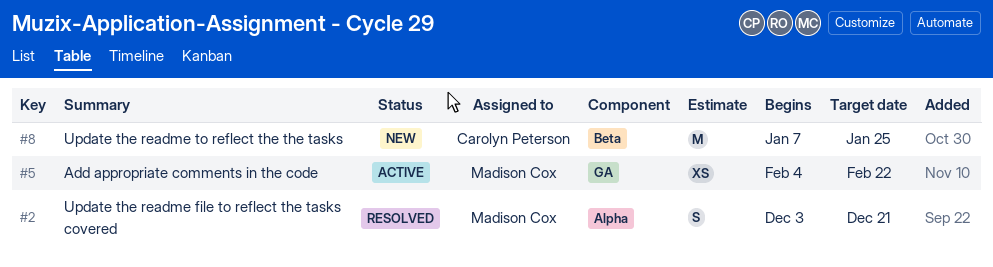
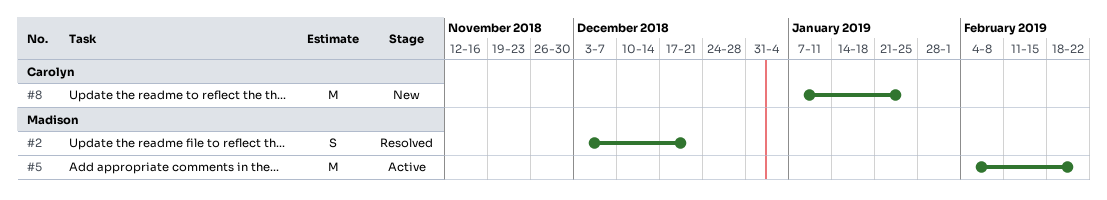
#5, estimate: XS -> M

